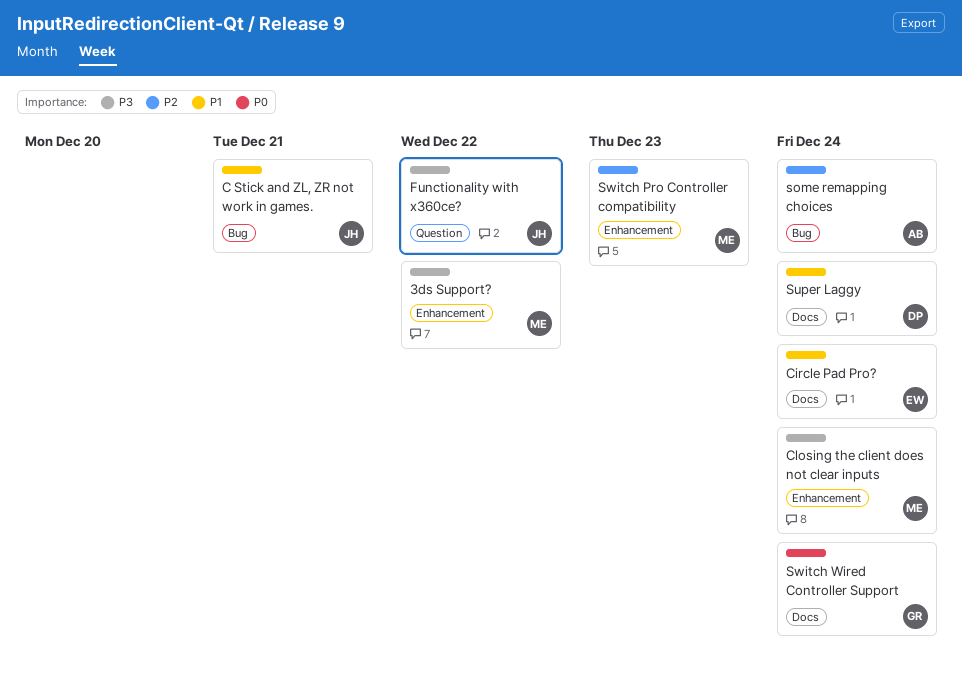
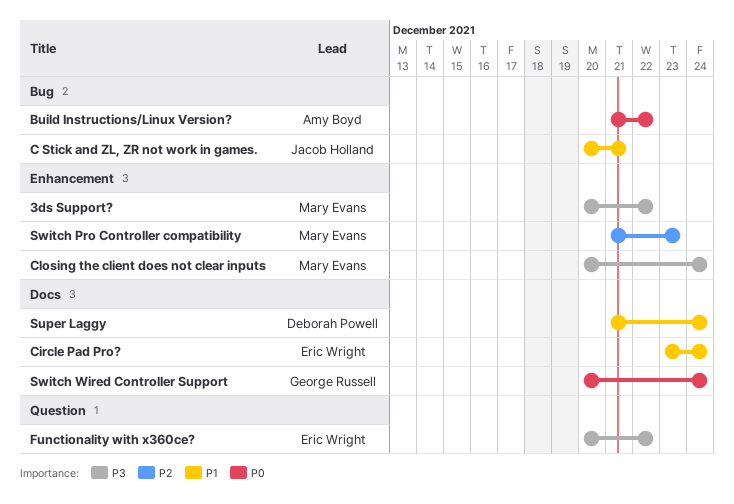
Build Instructions/Linux Version?: none -> present
Functionality with x360ce?, owner: Jacob Holland -> Eric Wright
some remapping choices: present -> none

